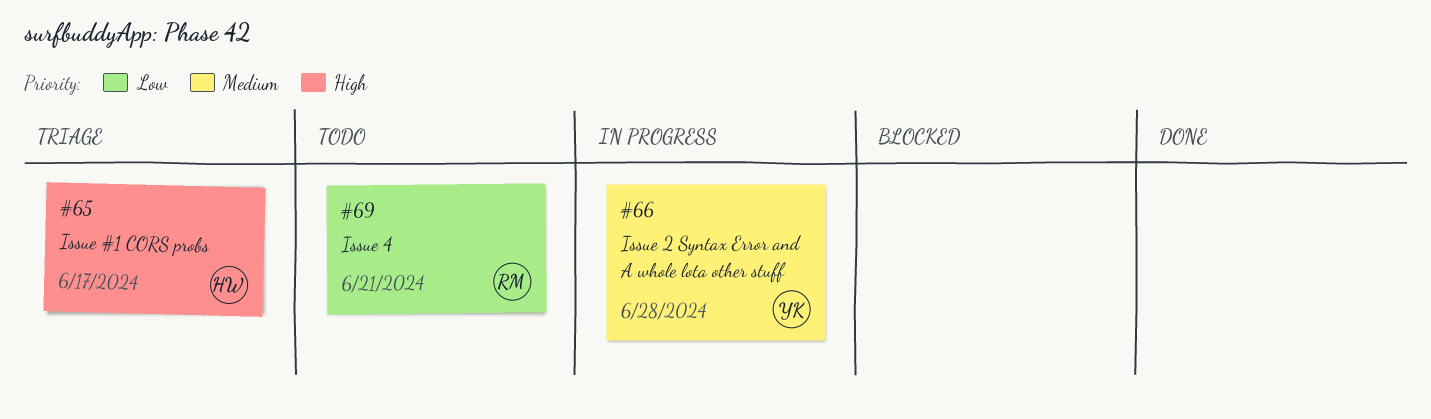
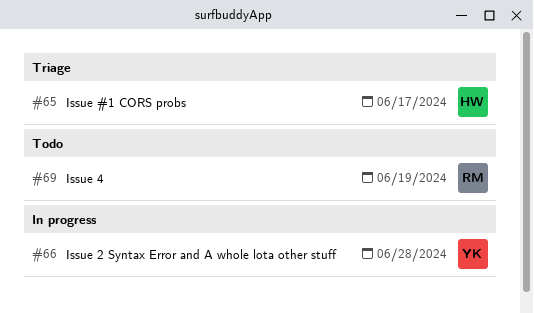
#69, due: Jun 21 -> Jun 19

